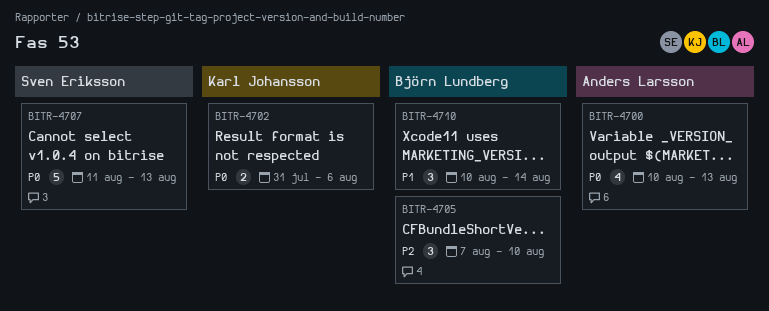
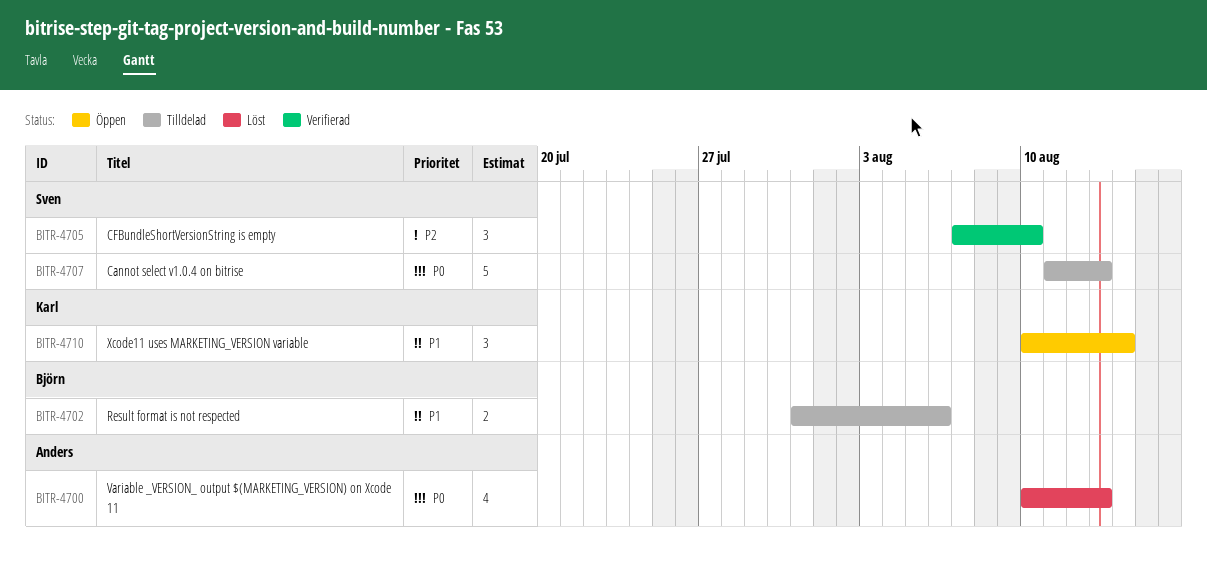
BITR-4702, owner: Karl Johansson -> Björn Lundberg
BITR-4702, priority: P0 -> P1
BITR-4705, owner: Björn Lundberg -> Sven Eriksson
BITR-4710, owner: Björn Lundberg -> Karl Johansson

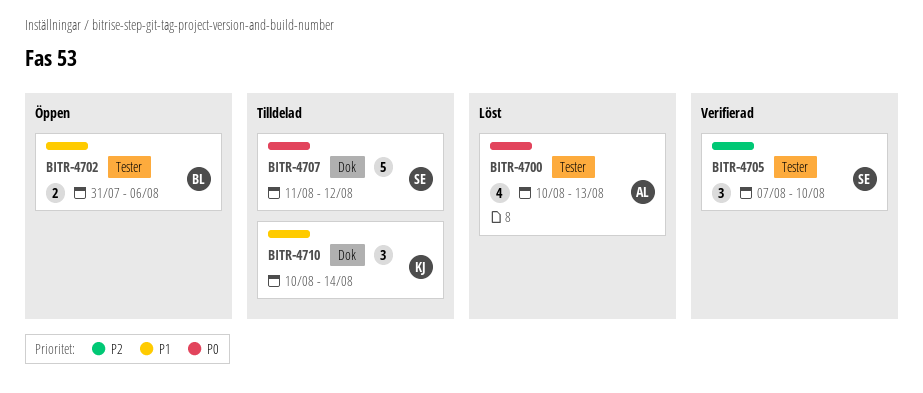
BITR-4702, status: Tilldelad -> Öppen
BITR-4707, due: Aug 13 -> Aug 12
BITR-4710, status: Öppen -> Tilldelad

